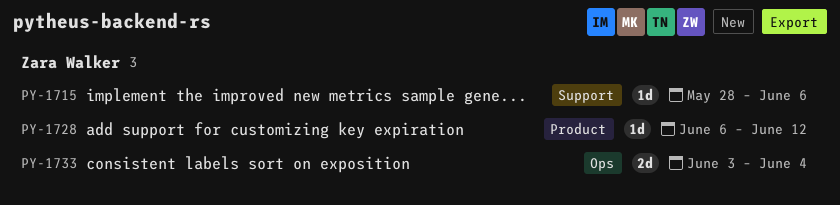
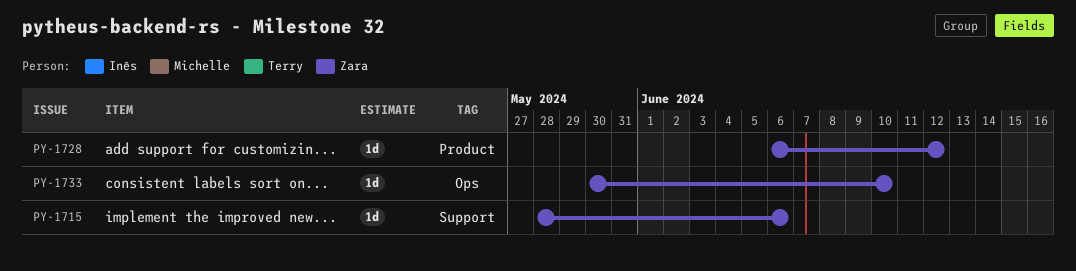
PY-1733, estimate: 2d -> 1d
PY-1733, start: Jun 3 -> May 30
PY-1733, due: Jun 4 -> Jun 10

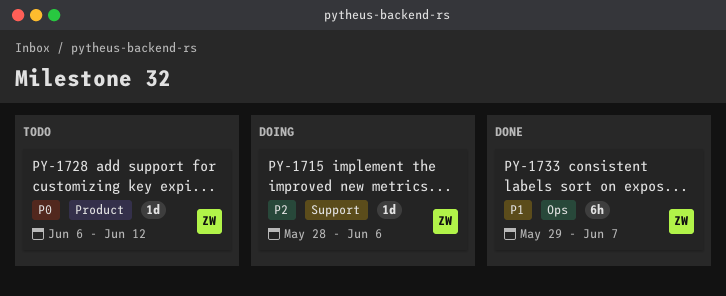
PY-1733, estimate: 1d -> 6h
PY-1733, start: May 30 -> May 29
PY-1733, due: Jun 10 -> Jun 7

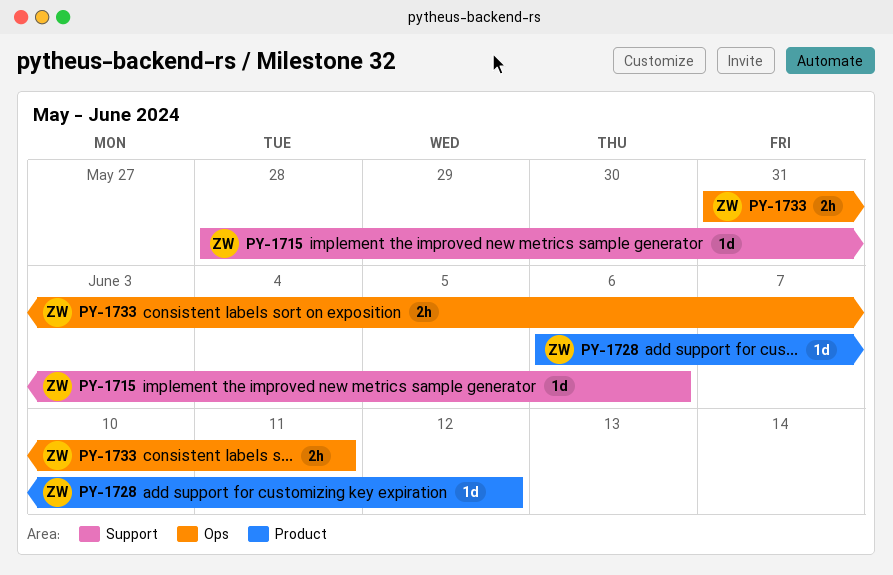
PY-1733, estimate: 6h -> 2h
PY-1733, start: May 29 -> May 31
PY-1733, due: Jun 7 -> Jun 11

